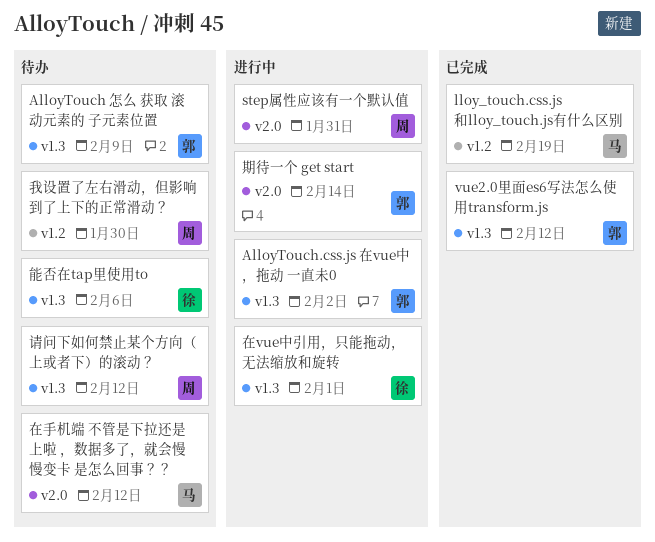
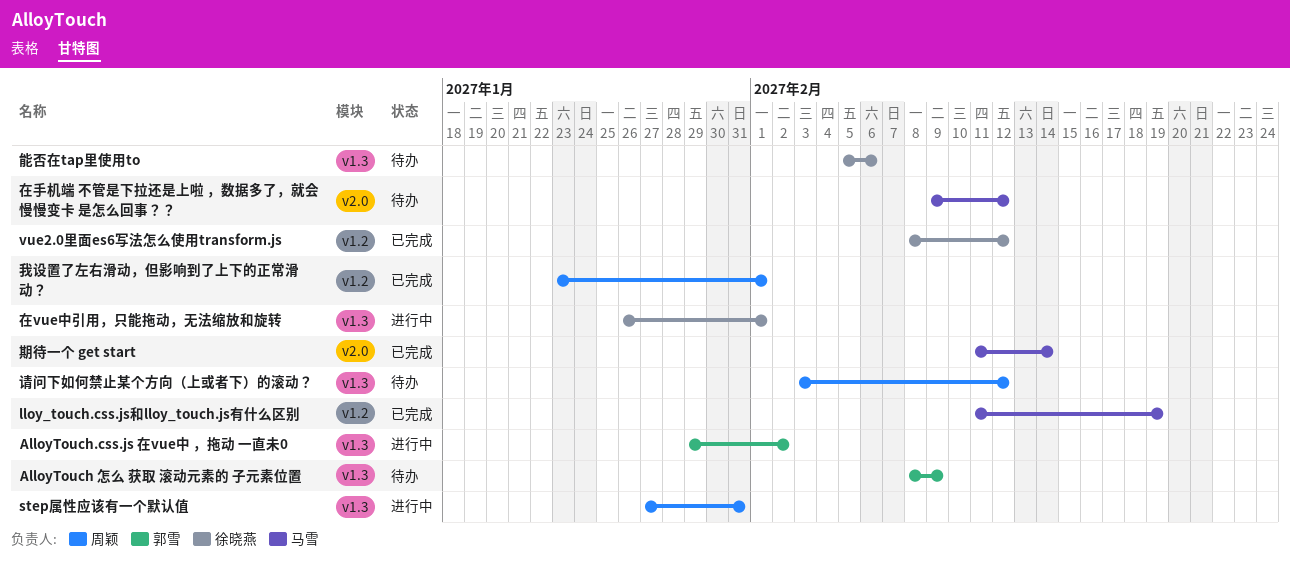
step属性应该有一个默认值, label: v2.0 -> v1.3
vue2.0里面es6写法怎么使用transform.js, owner: 郭雪 -> 徐晓燕
vue2.0里面es6写法怎么使用transform.js, label: v1.3 -> v1.2
我设置了左右滑动，但影响到了上下的正常滑动？, status: 待办 -> 已完成
我设置了左右滑动，但影响到了上下的正常滑动？, due: Jan 30 -> Feb 1
期待一个 get start, status: 进行中 -> 已完成
期待一个 get start, owner: 郭雪 -> 马雪

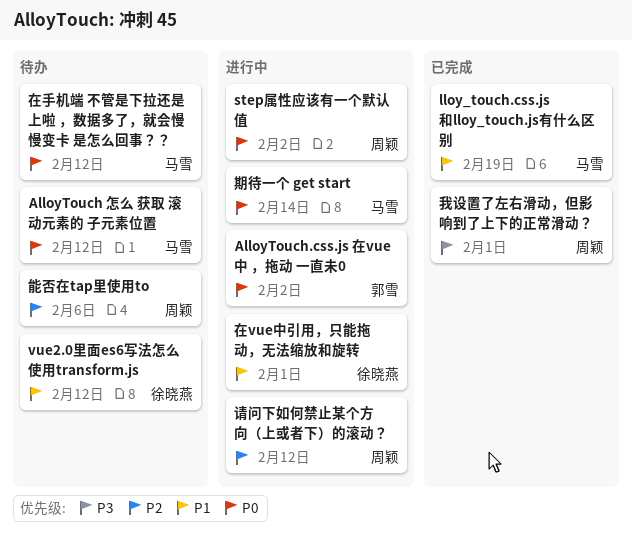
AlloyTouch 怎么 获取 滚动元素的 子元素位置, owner: 郭雪 -> 马雪
AlloyTouch 怎么 获取 滚动元素的 子元素位置, due: Feb 9 -> Feb 12
step属性应该有一个默认值, due: Jan 31 -> Feb 2
vue2.0里面es6写法怎么使用transform.js, status: 已完成 -> 待办
期待一个 get start, status: 已完成 -> 进行中
能否在tap里使用to, owner: 徐晓燕 -> 周颖
请问下如何禁止某个方向（上或者下）的滚动？, status: 待办 -> 进行中

